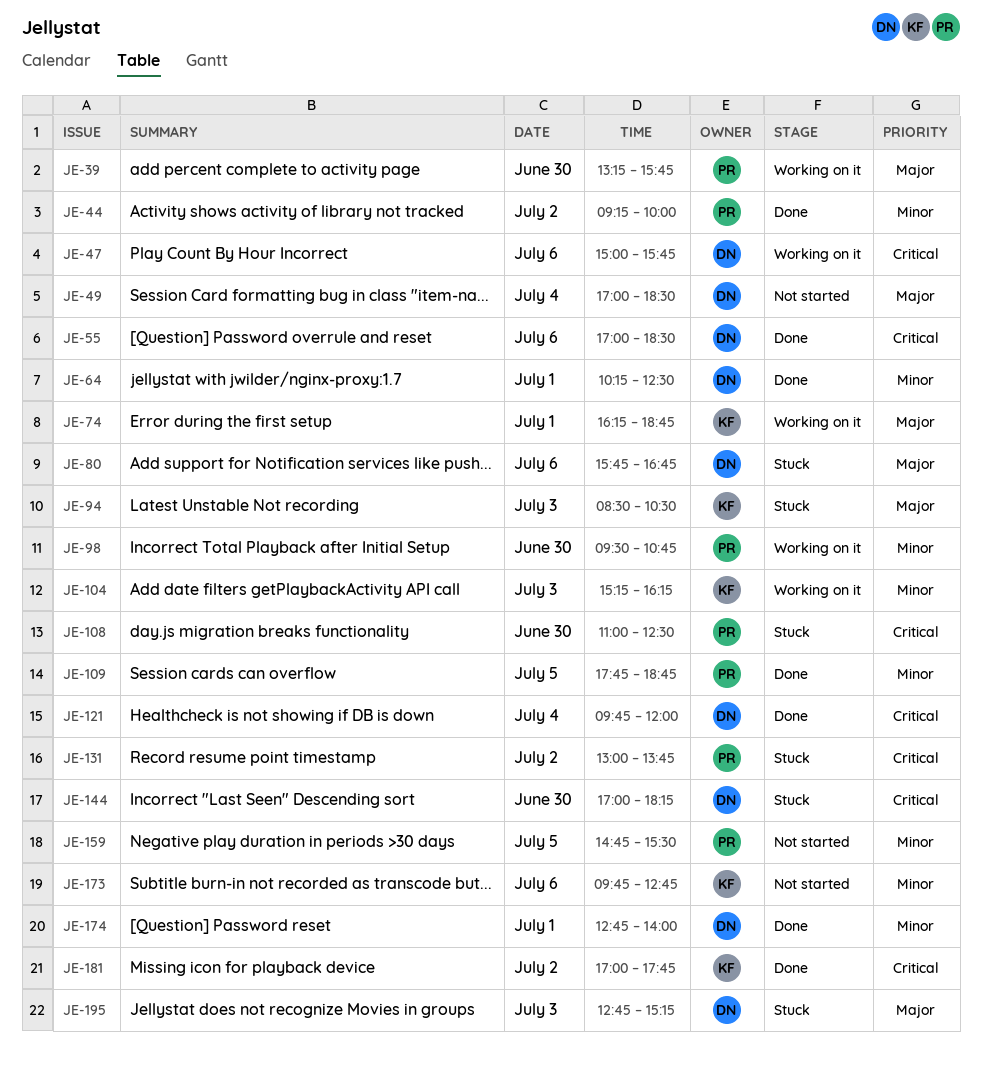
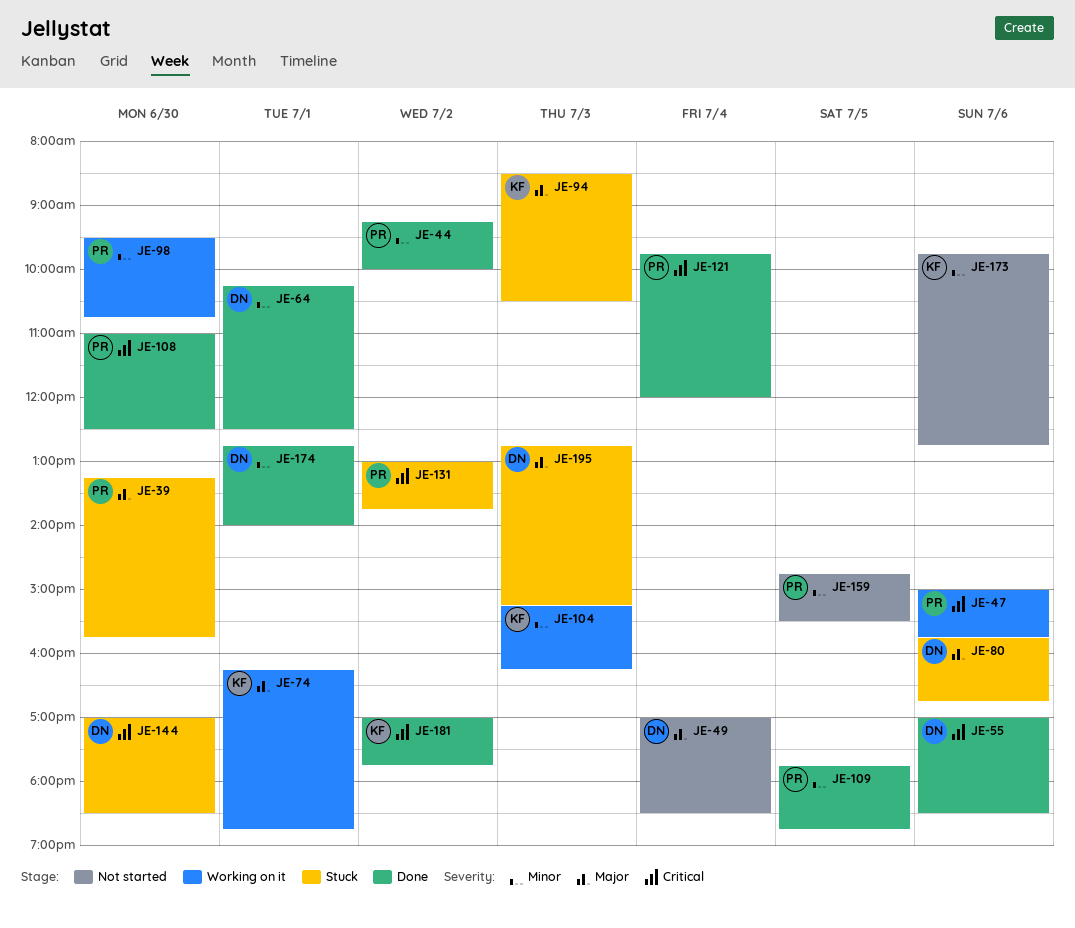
JE-39, status: Working on it -> Stuck
JE-47, owner: DN -> PR
JE-108, status: Stuck -> Done
JE-121, owner: DN -> PR
JE-144, ends: 18:15 -> 18:30

